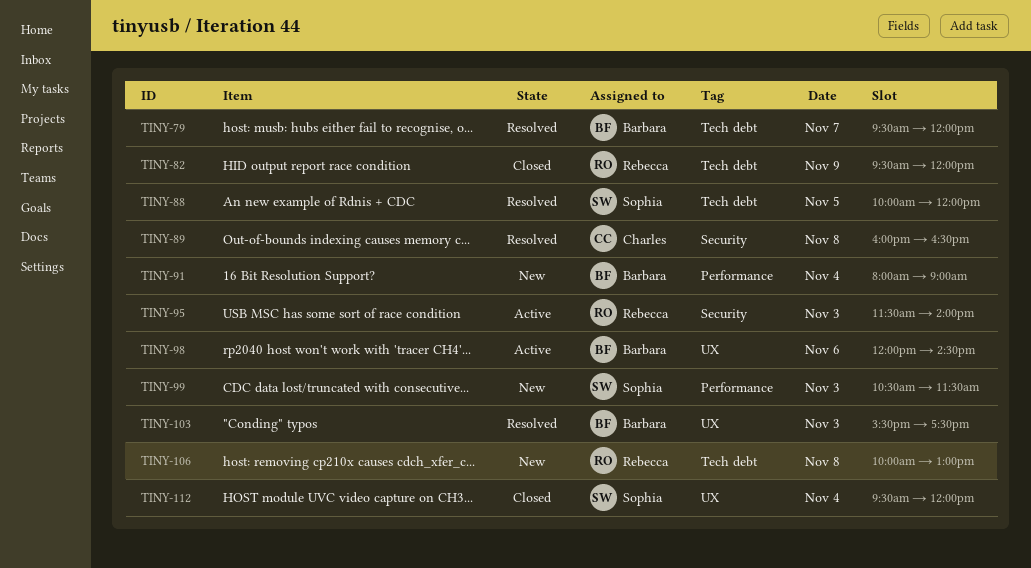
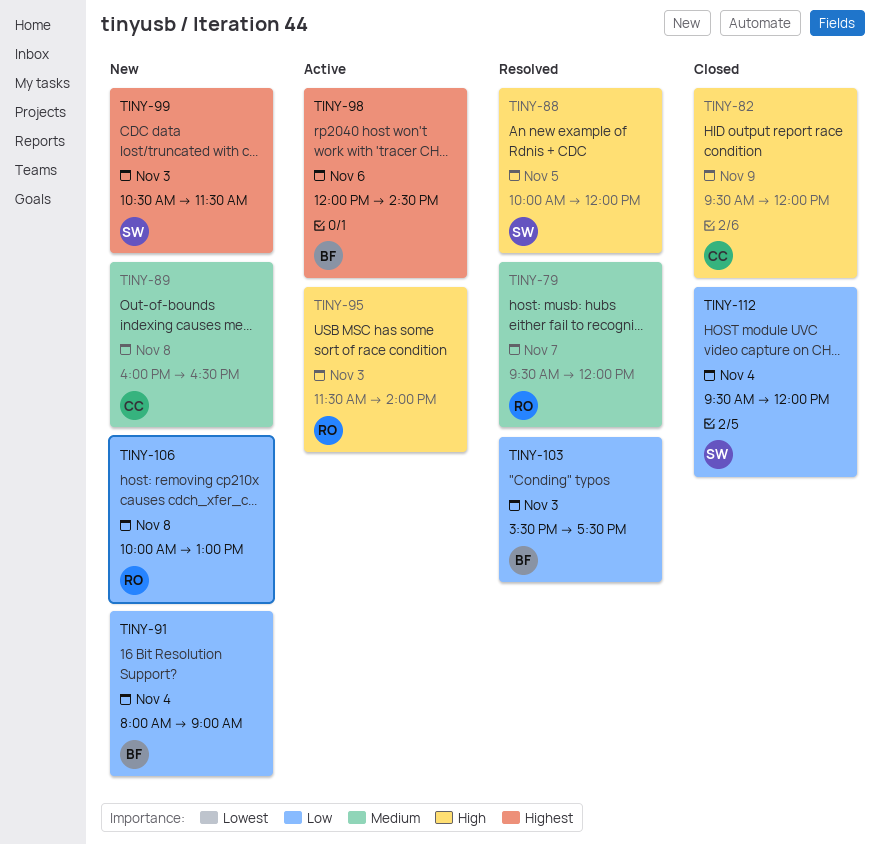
TINY-79, owner: Barbara -> Rebecca
TINY-82, owner: Rebecca -> Charles
TINY-89, status: Resolved -> New

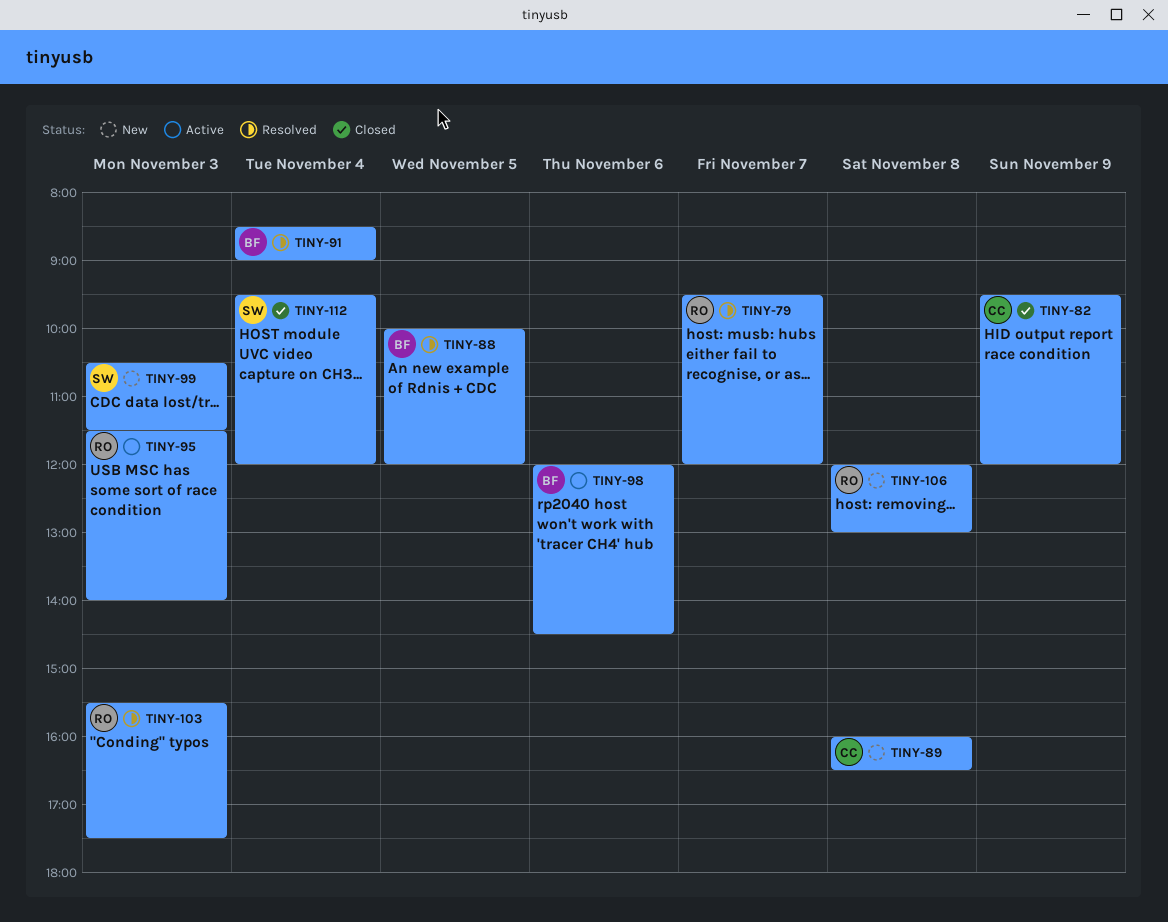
TINY-88, owner: SW -> BF
TINY-91, status: New -> Resolved
TINY-91, begins: 08:00 -> 08:30
TINY-103, owner: BF -> RO
TINY-106, begins: 10:00 -> 12:00

